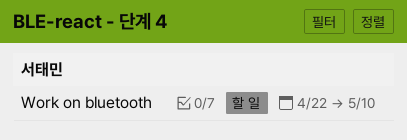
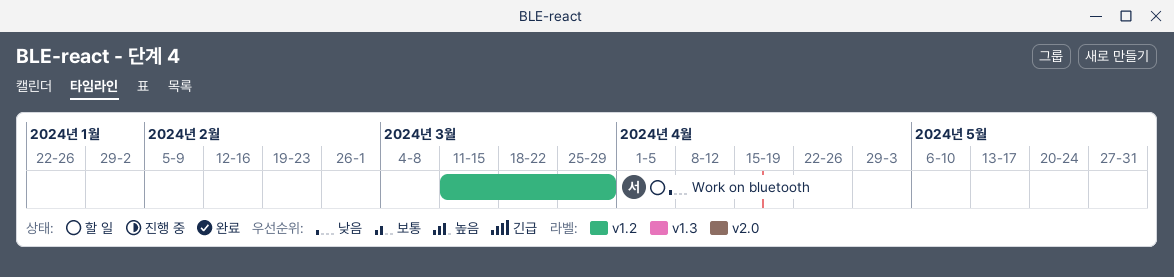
Work on bluetooth, start: Apr 22 -> Mar 11
Work on bluetooth, due: May 10 -> Mar 29

